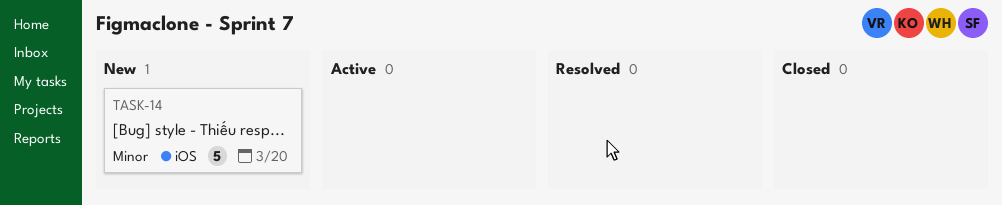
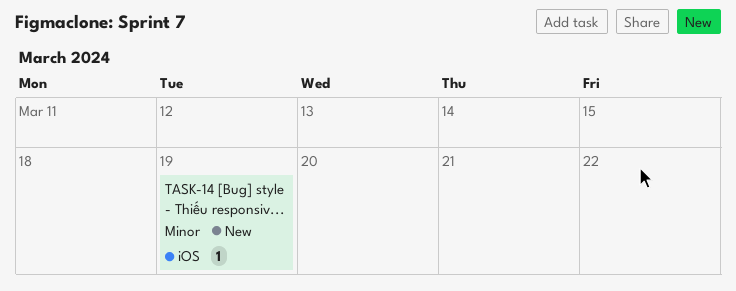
TASK-14, estimate: 5 -> 1
TASK-14, due: Mar 20 -> Mar 19

